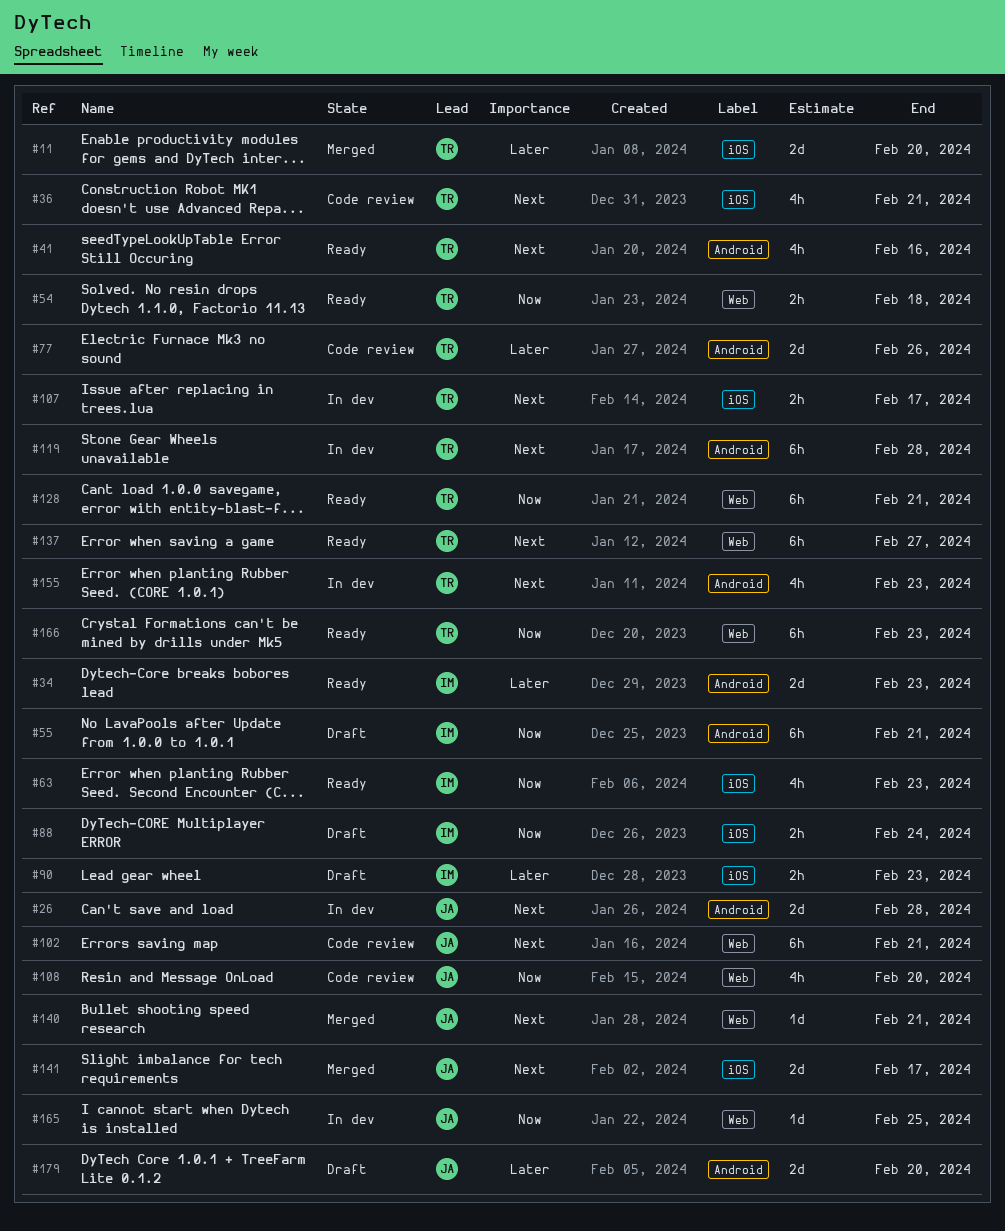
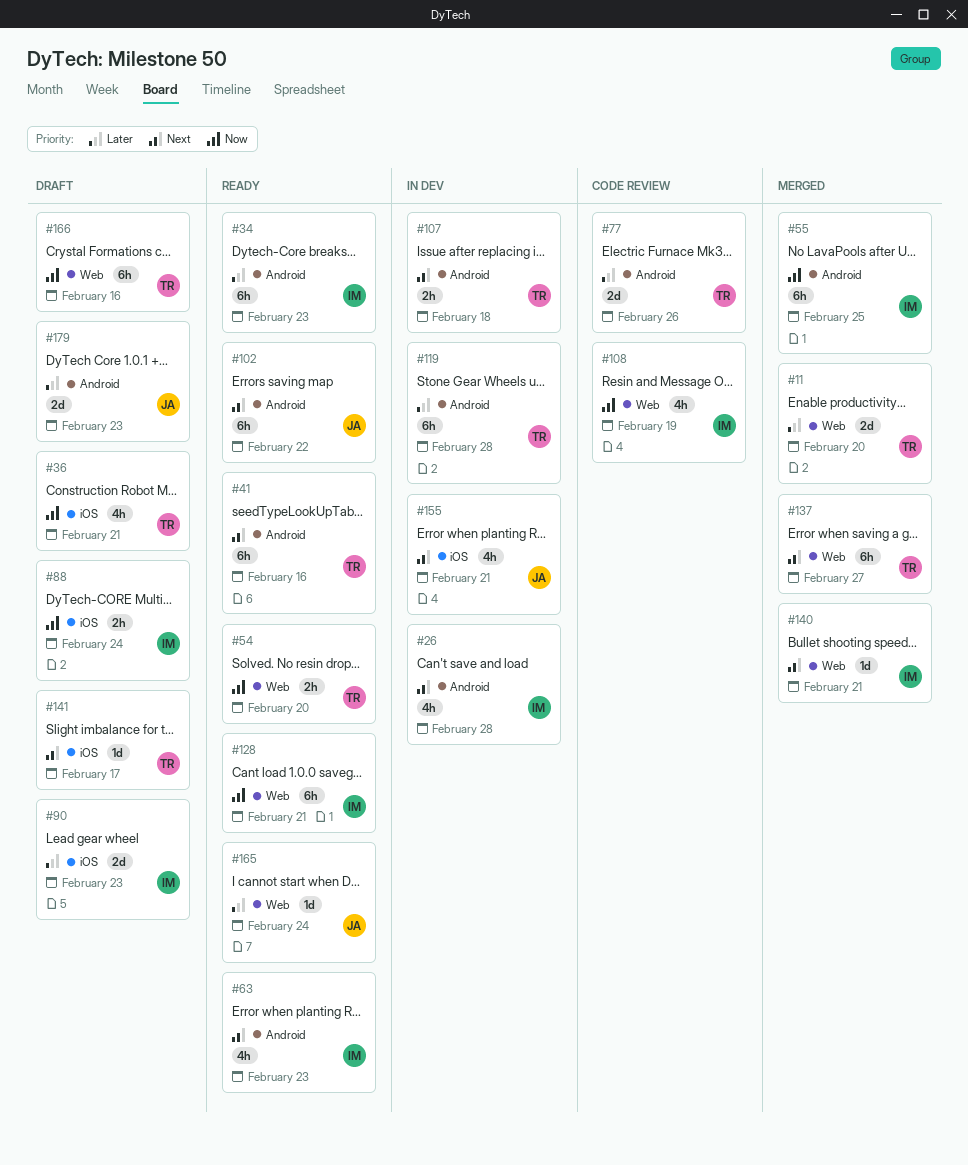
#11, label: iOS -> Web
#26, owner: JA -> IM
#26, estimate: 2d -> 4h
#34, estimate: 2d -> 6h
#36, status: Code review -> Draft
#36, priority: Next -> Now
#41, estimate: 4h -> 6h
#54, due: Feb 18 -> Feb 20
#55, status: Draft -> Merged
#55, due: Feb 21 -> Feb 25
#63, priority: Now -> Next
#63, label: iOS -> Android
#90, estimate: 2h -> 2d
#102, status: Code review -> Ready
#102, label: Web -> Android
#102, due: Feb 21 -> Feb 22
#107, label: iOS -> Android
#107, due: Feb 17 -> Feb 18
#108, owner: JA -> IM
#108, due: Feb 20 -> Feb 19
#119, priority: Next -> Later
#128, owner: TR -> IM
#137, status: Ready -> Merged
#140, owner: JA -> IM
#141, status: Merged -> Draft
#141, owner: JA -> TR
#141, estimate: 2d -> 1d
#155, owner: TR -> JA
#155, label: Android -> iOS
#155, due: Feb 23 -> Feb 21
#165, status: In dev -> Ready
#165, priority: Now -> Later
#165, due: Feb 25 -> Feb 24
#166, status: Ready -> Draft
#166, due: Feb 23 -> Feb 16
#179, due: Feb 20 -> Feb 23

